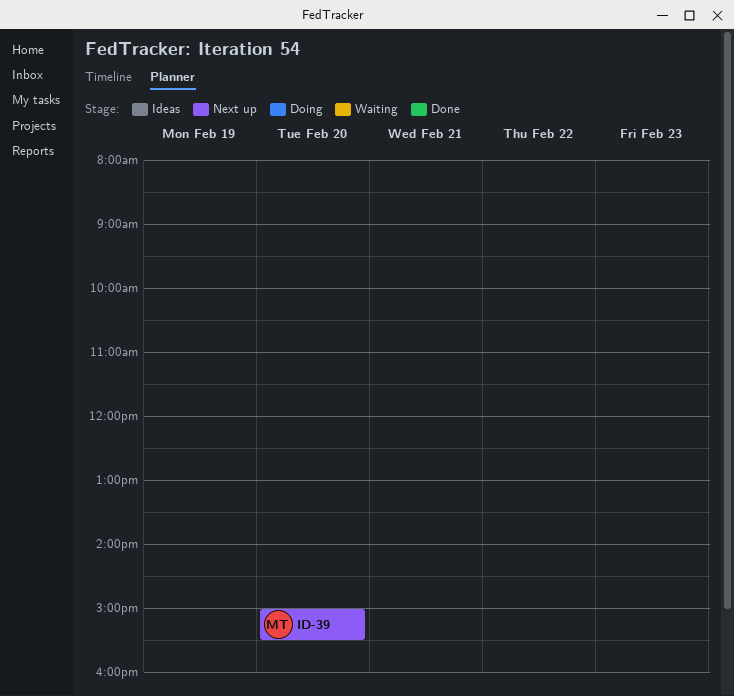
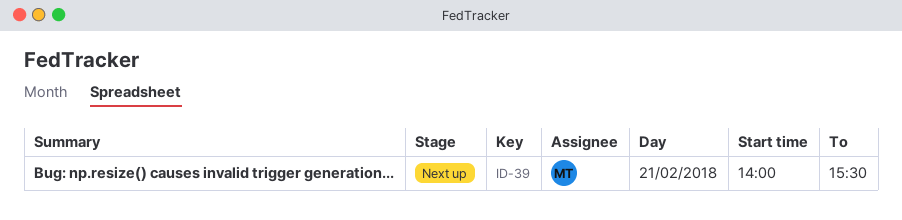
ID-39, day: Feb 20 -> Feb 21
ID-39, begins: 15:00 -> 14:00

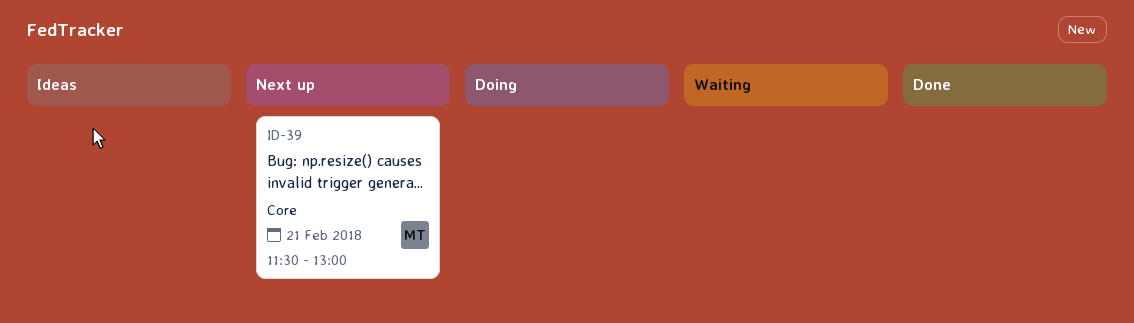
ID-39, begins: 14:00 -> 11:30
ID-39, ends: 15:30 -> 13:00

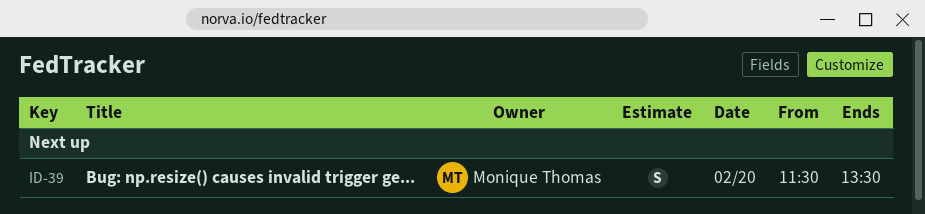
ID-39, day: Feb 21 -> Feb 20
ID-39, ends: 13:00 -> 13:30

